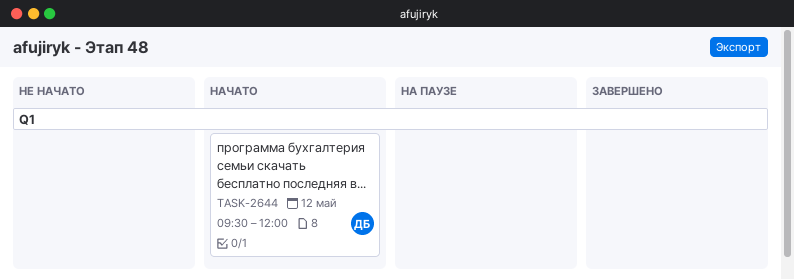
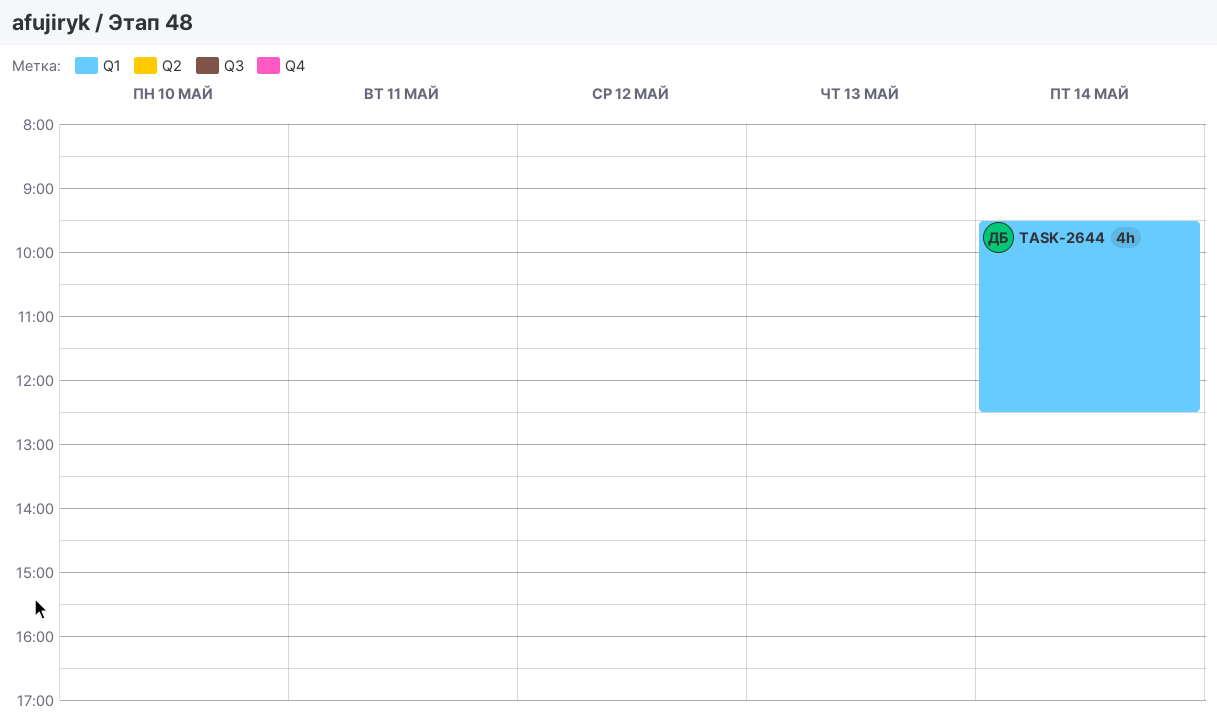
TASK-2644, day: May 12 -> May 14
TASK-2644, ends: 12:00 -> 12:30

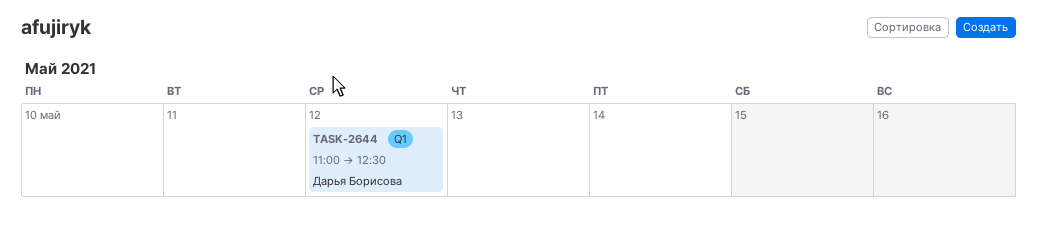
TASK-2644, day: May 14 -> May 12
TASK-2644, begins: 09:30 -> 11:00

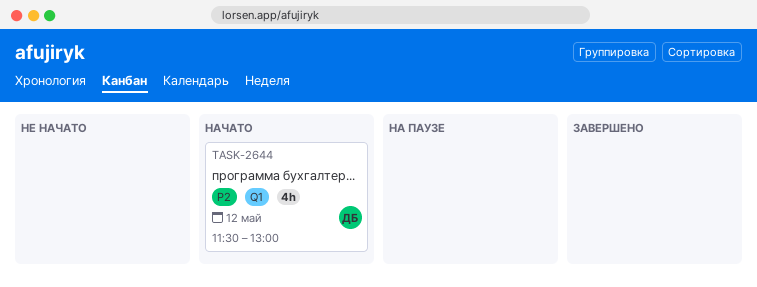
TASK-2644, begins: 11:00 -> 11:30
TASK-2644, ends: 12:30 -> 13:00

